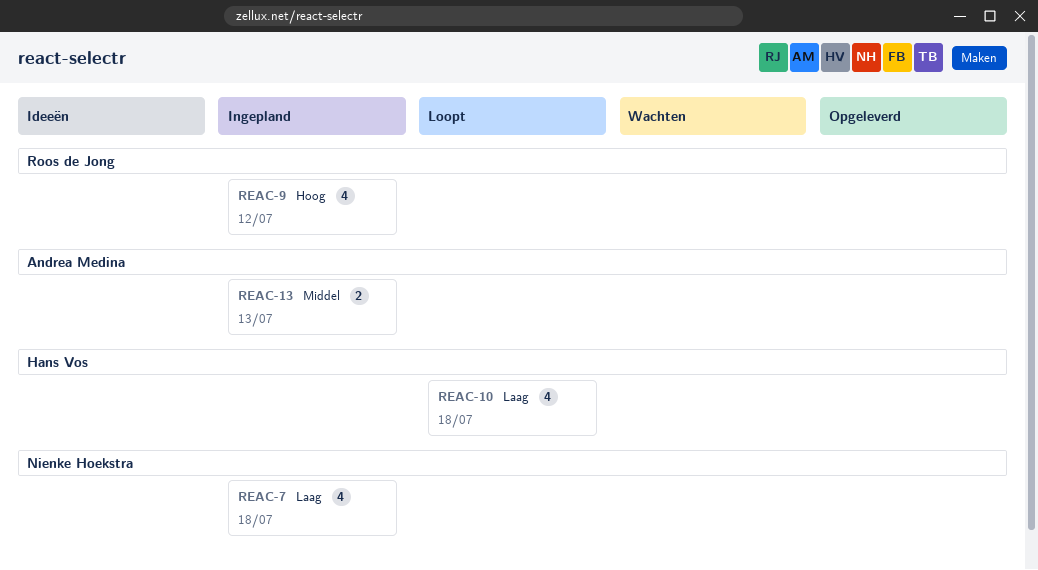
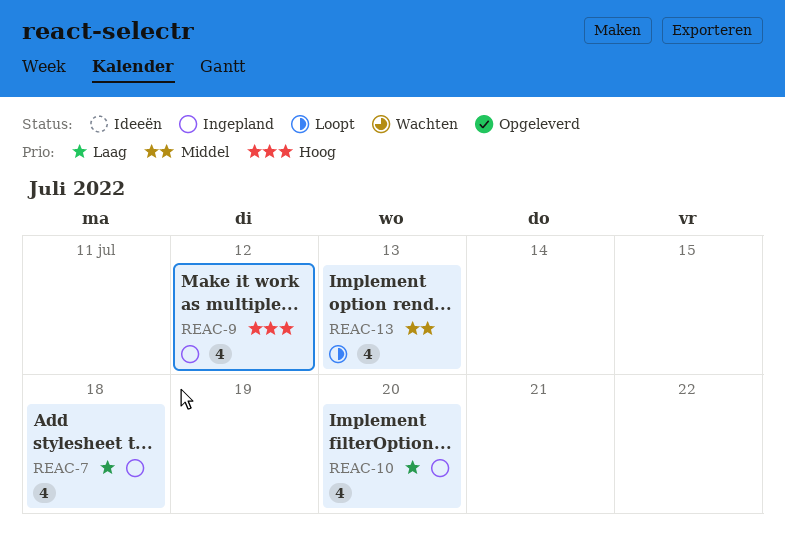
REAC-10, status: Loopt -> Ingepland
REAC-10, due: Jul 18 -> Jul 20
REAC-13, status: Ingepland -> Loopt
REAC-13, estimate: 2 -> 4

